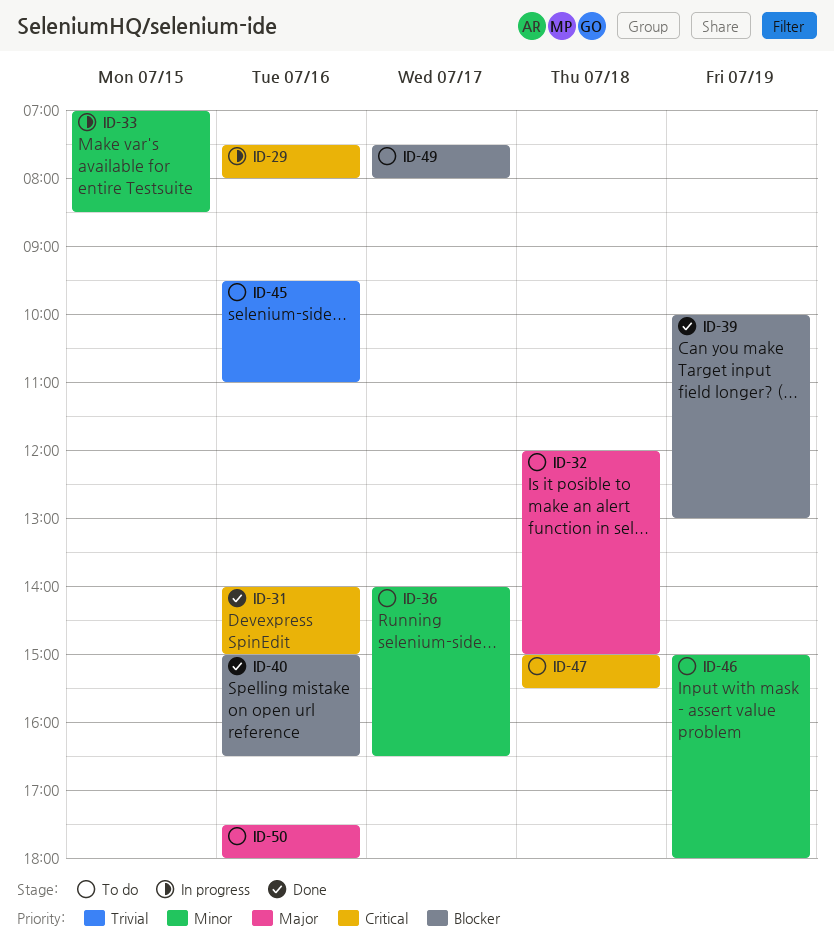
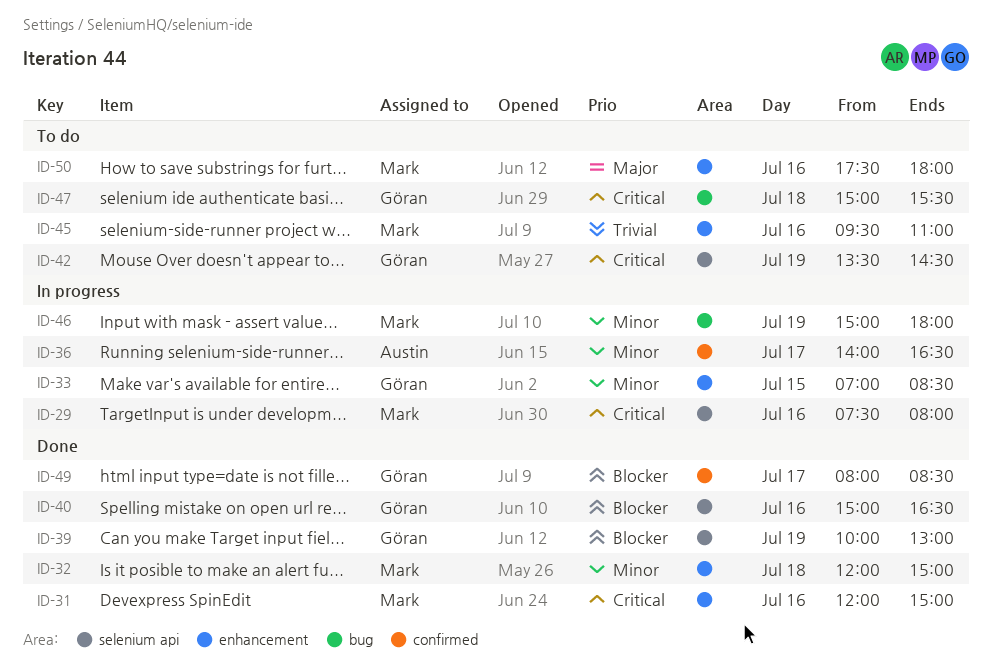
ID-31, begins: 14:00 -> 12:00
ID-32, status: To do -> Done
ID-32, priority: Major -> Minor
ID-36, status: To do -> In progress
ID-42: none -> present
ID-46, status: To do -> In progress
ID-49, status: To do -> Done
ID-49, begins: 07:30 -> 08:00
ID-49, ends: 08:00 -> 08:30

